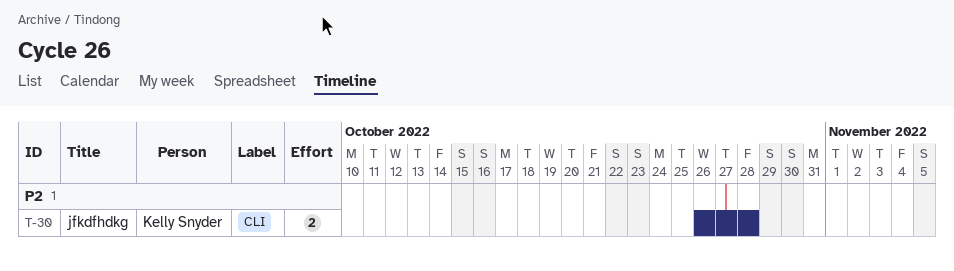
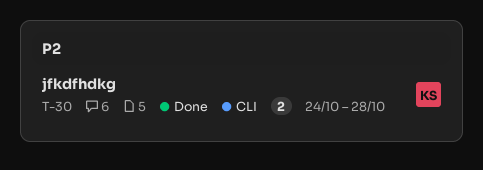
T-30, start: Oct 26 -> Oct 24

